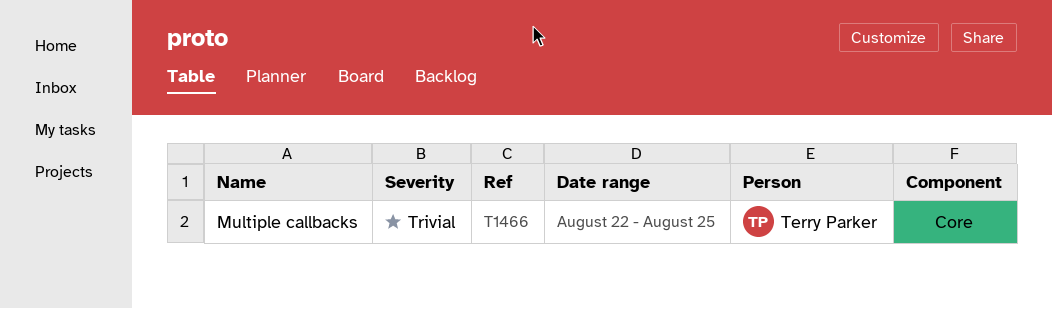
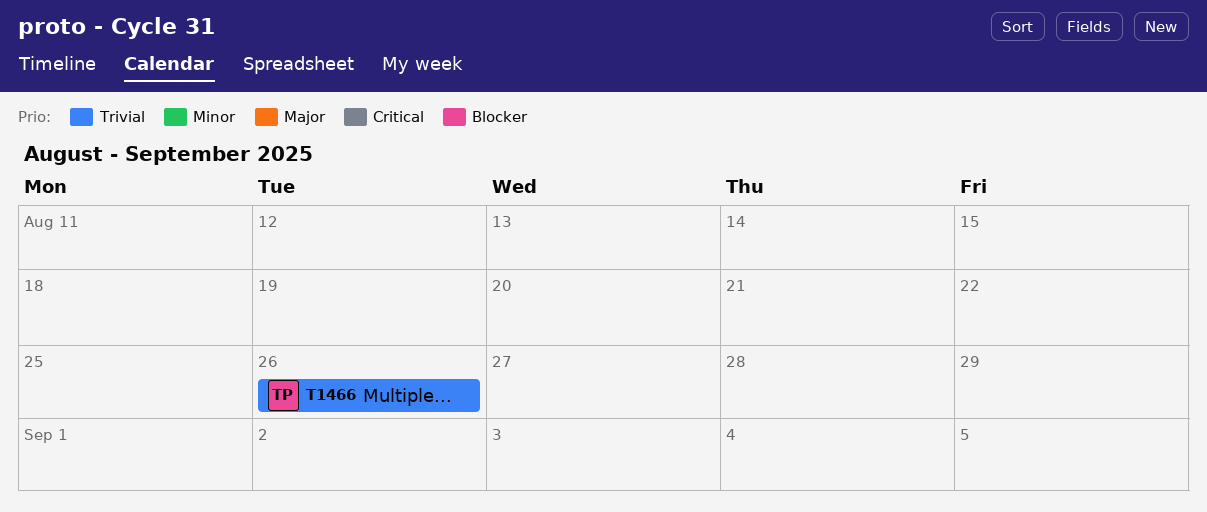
T1466, start: Aug 22 -> Aug 26
T1466, due: Aug 25 -> Aug 26

